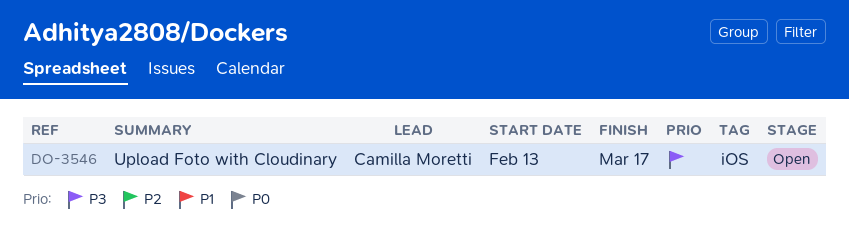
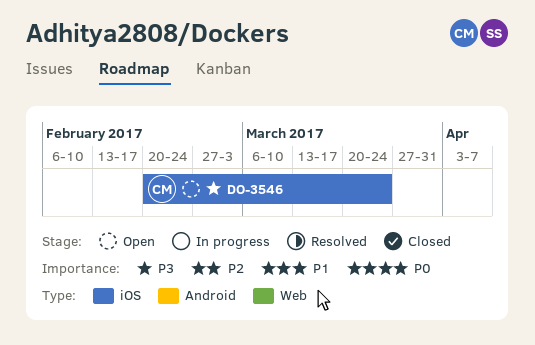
DO-3546, start: Feb 13 -> Feb 20
DO-3546, due: Mar 17 -> Mar 24

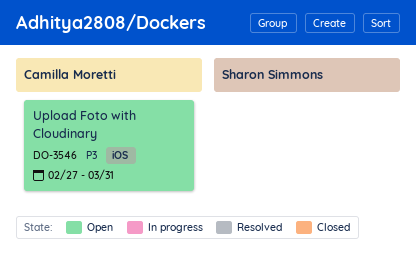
DO-3546, start: Feb 20 -> Feb 27
DO-3546, due: Mar 24 -> Mar 31

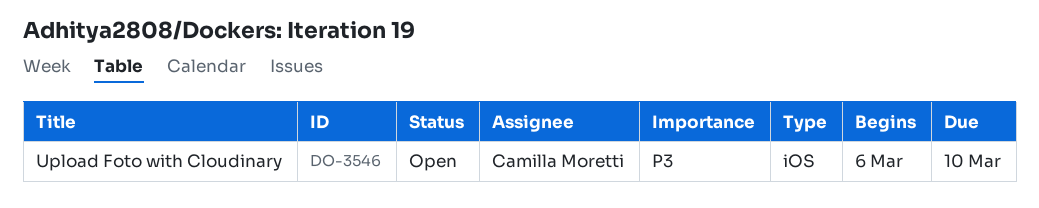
DO-3546, start: Feb 27 -> Mar 6
DO-3546, due: Mar 31 -> Mar 10

